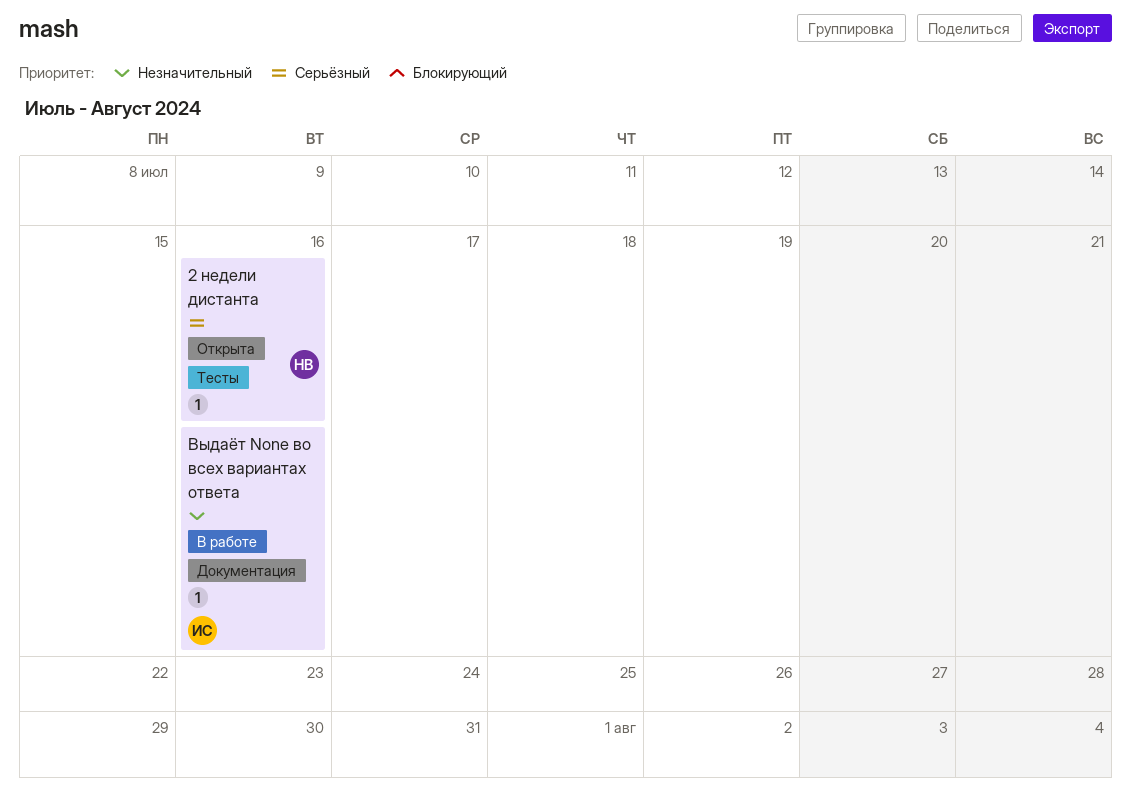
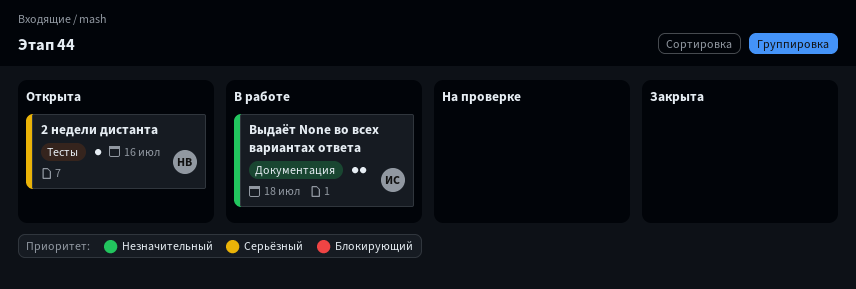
Выдаёт None во всех вариантах ответа, estimate: 1 -> 2
Выдаёт None во всех вариантах ответа, due: Jul 16 -> Jul 18

